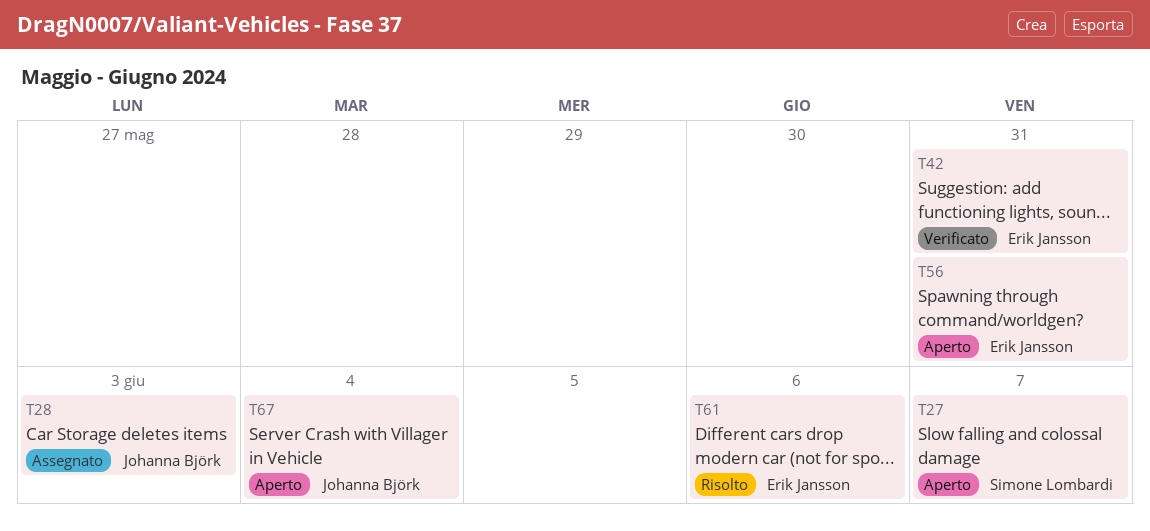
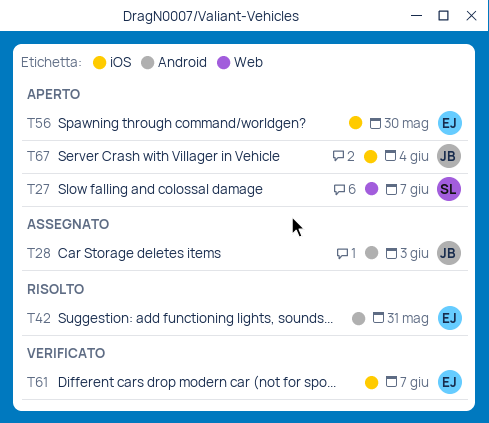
T42, status: Verificato -> Risolto
T56, due: May 31 -> May 30
T61, status: Risolto -> Verificato
T61, due: Jun 6 -> Jun 7

